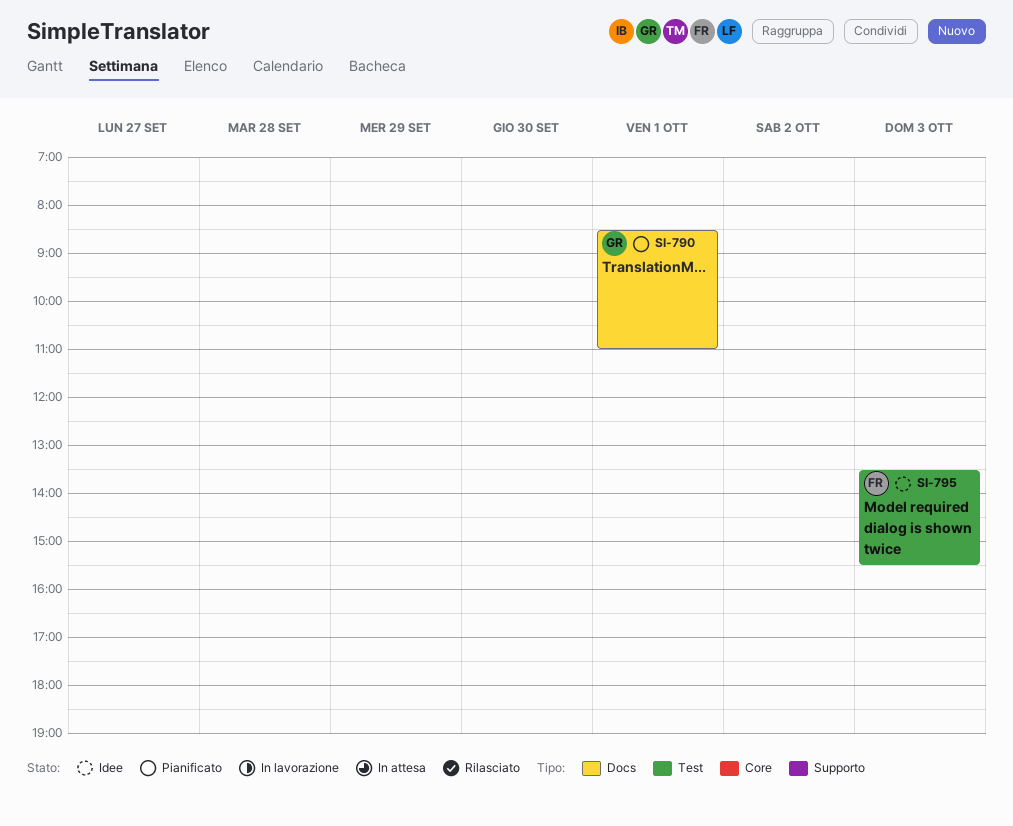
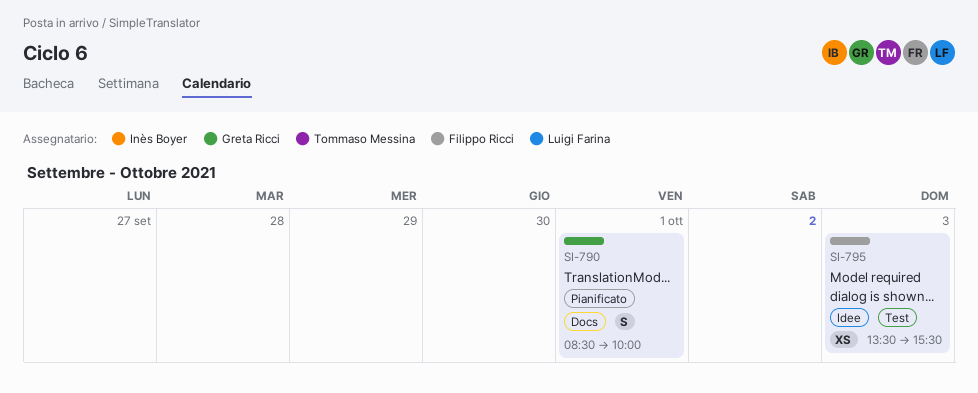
SI-790, ends: 11:00 -> 10:00

